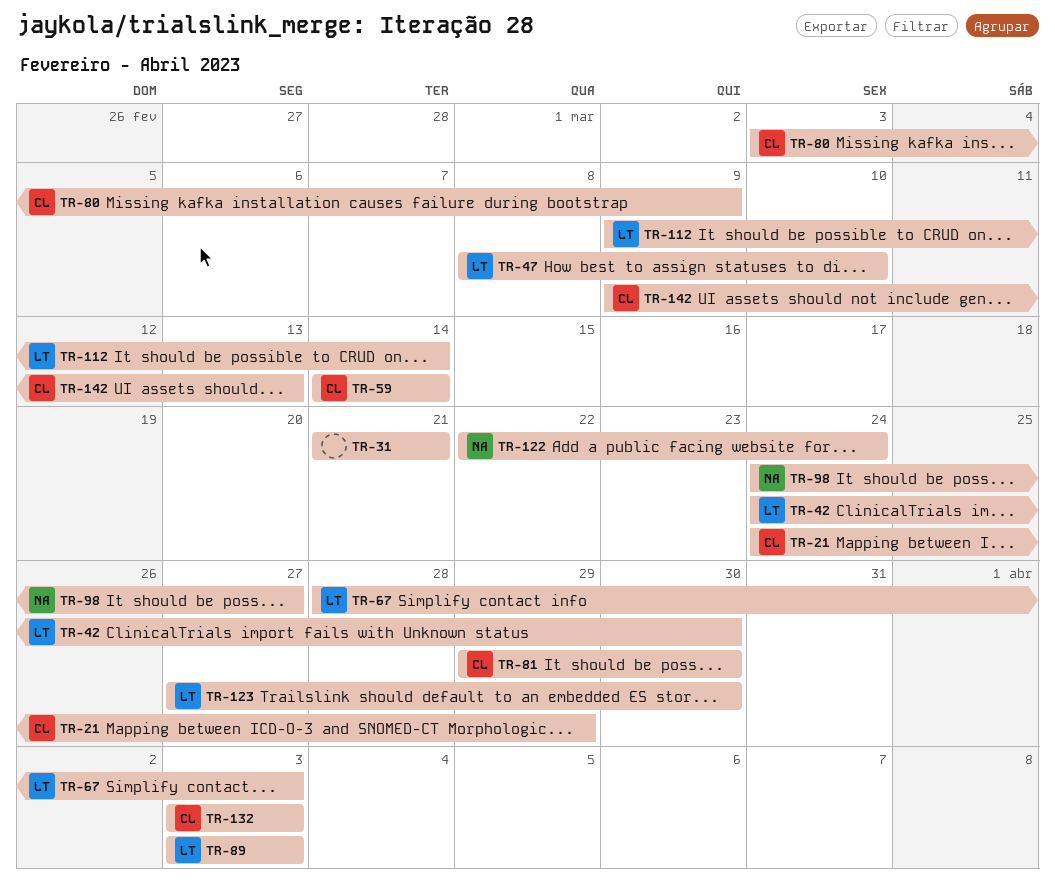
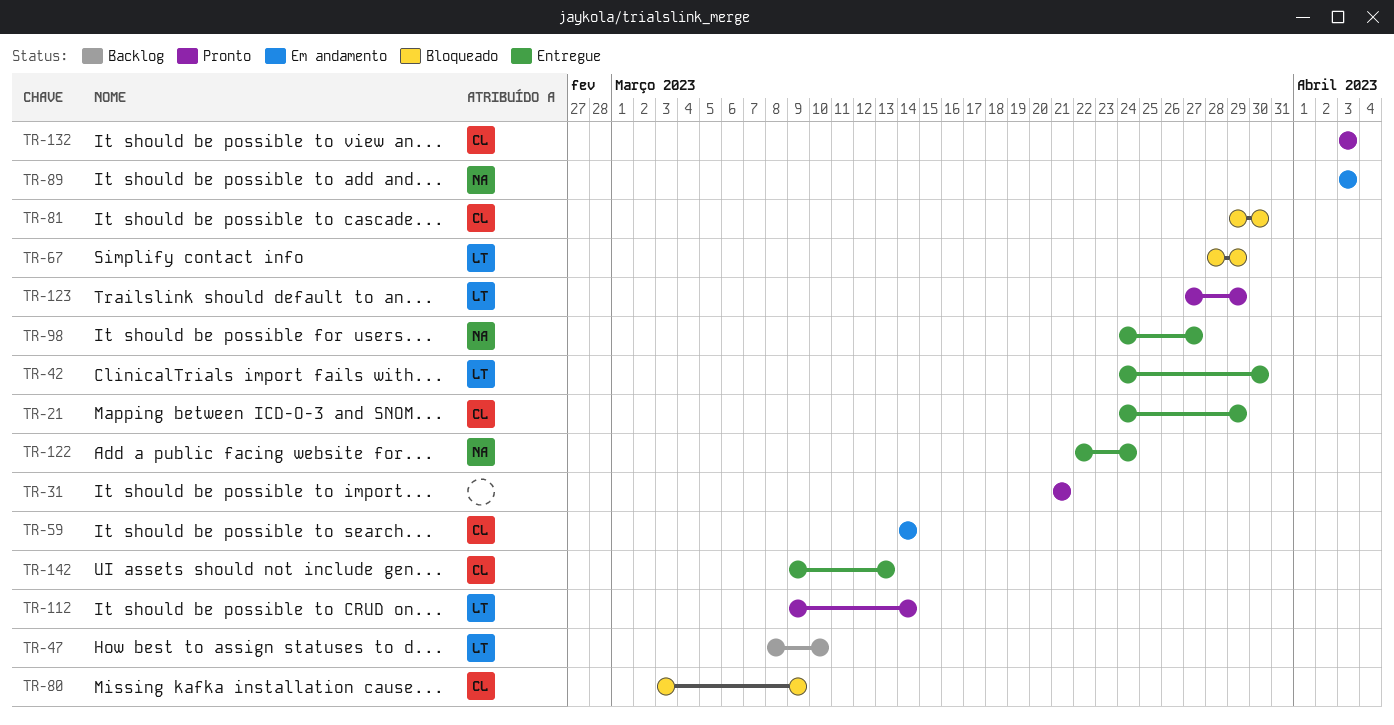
TR-67, due: Apr 3 -> Mar 29
TR-89, owner: LT -> NA
TR-123, due: Mar 30 -> Mar 29

